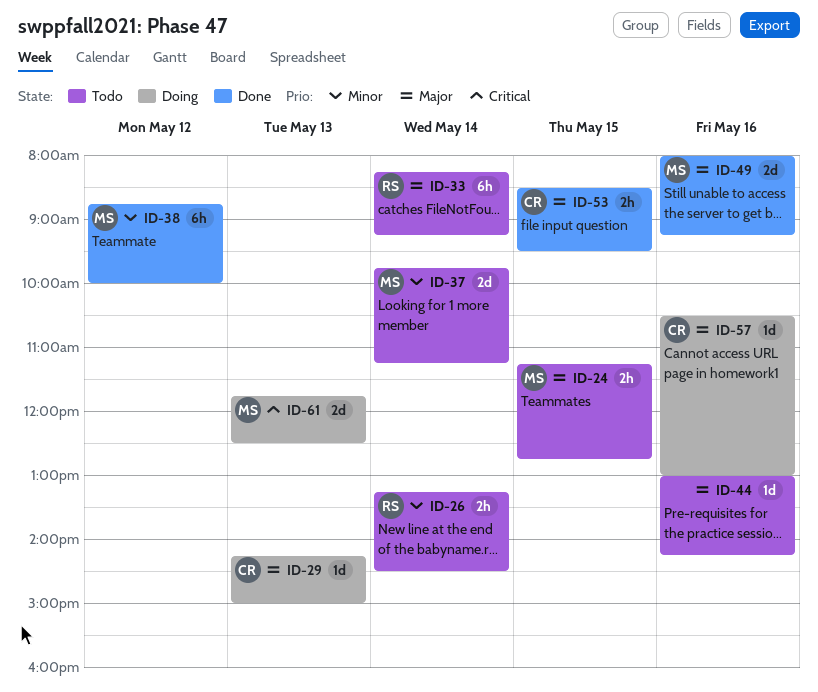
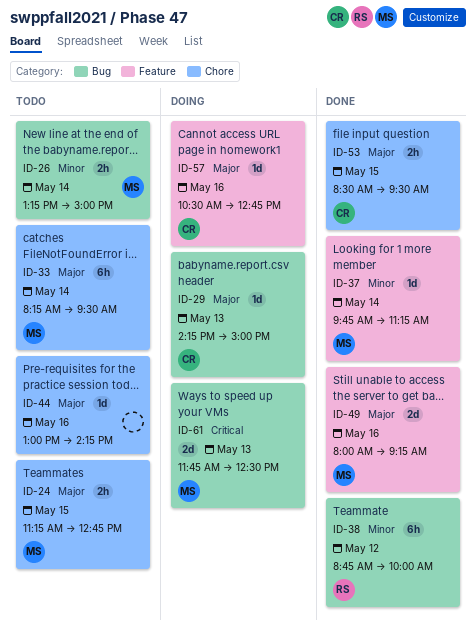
ID-26, owner: RS -> MS
ID-26, ends: 14:30 -> 15:00
ID-33, owner: RS -> MS
ID-33, ends: 09:15 -> 09:30
ID-37, status: Todo -> Done
ID-37, estimate: 2d -> 1d
ID-38, owner: MS -> RS
ID-57, ends: 13:00 -> 12:45

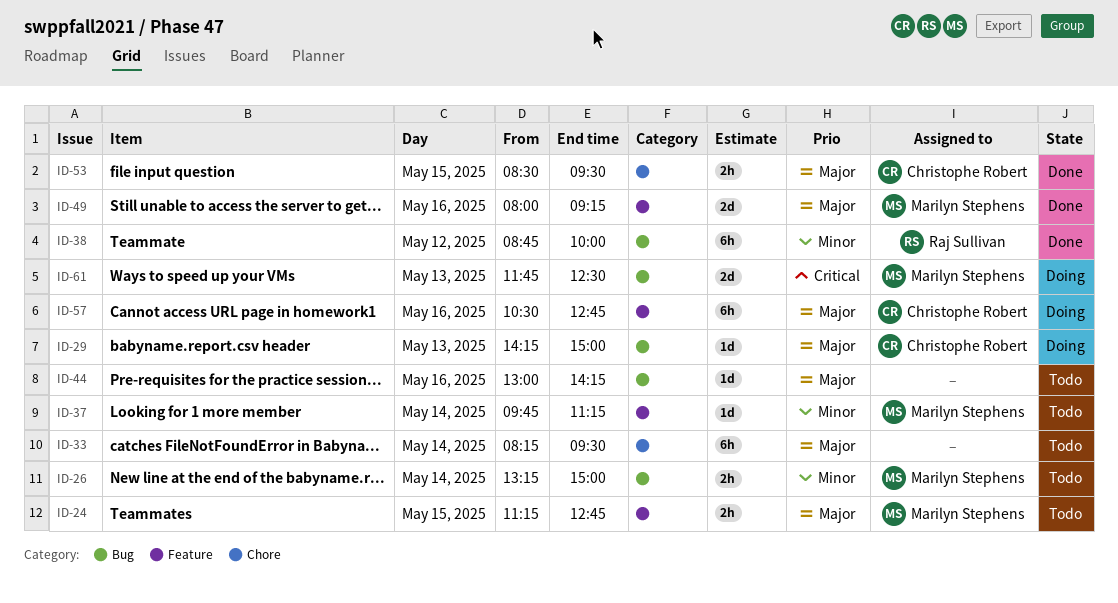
ID-24, label: Chore -> Feature
ID-33, owner: Marilyn Stephens -> none
ID-37, status: Done -> Todo
ID-44, label: Chore -> Bug
ID-57, estimate: 1d -> 6h

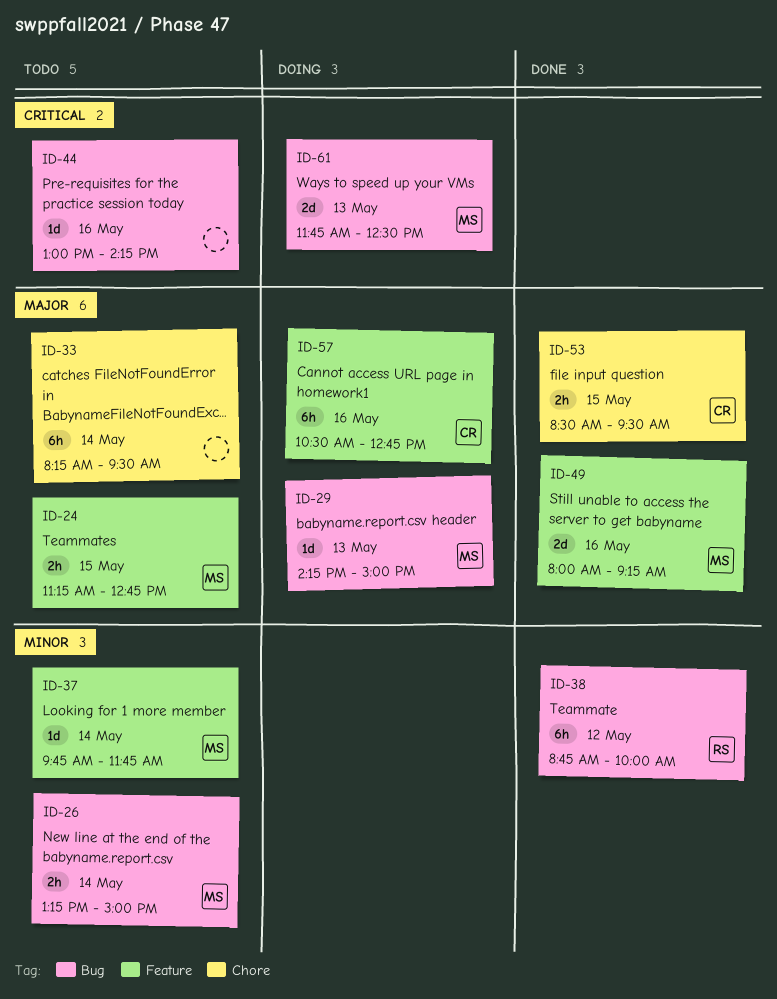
ID-29, owner: Christophe Robert -> Marilyn Stephens
ID-37, ends: 11:15 -> 11:45
ID-44, priority: Major -> Critical

